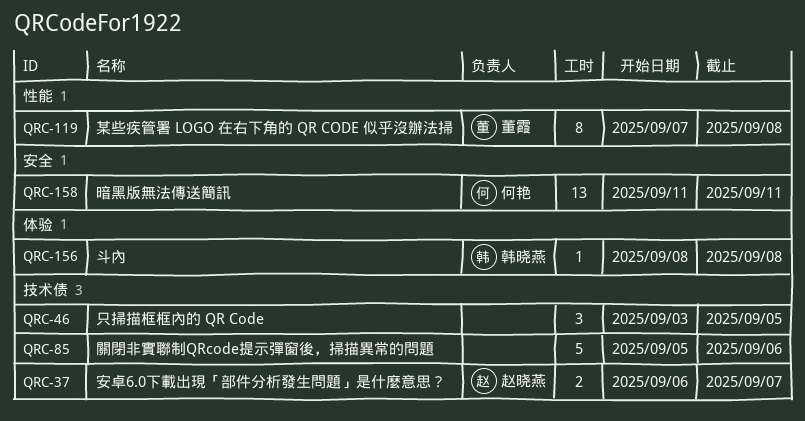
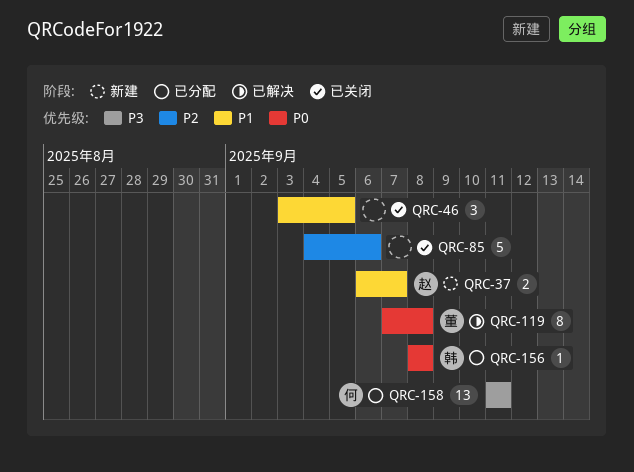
QRC-85, start: Sep 5 -> Sep 4

